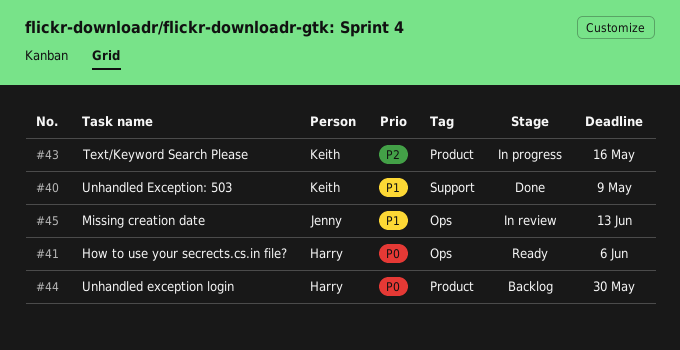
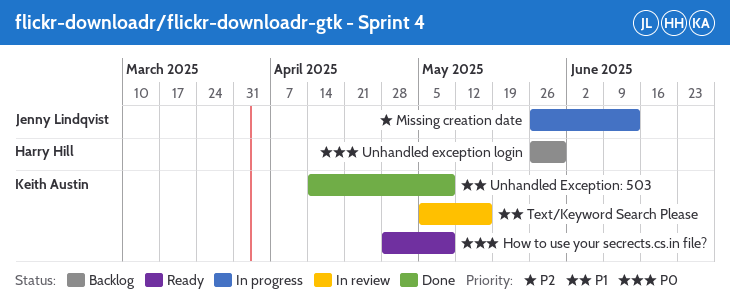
How to use your secrects.cs.in file?, owner: Harry Hill -> Keith Austin
How to use your secrects.cs.in file?, due: Jun 6 -> May 9
Missing creation date, status: In review -> In progress
Missing creation date, priority: P1 -> P2
Text/Keyword Search Please, status: In progress -> In review
Text/Keyword Search Please, priority: P2 -> P1

